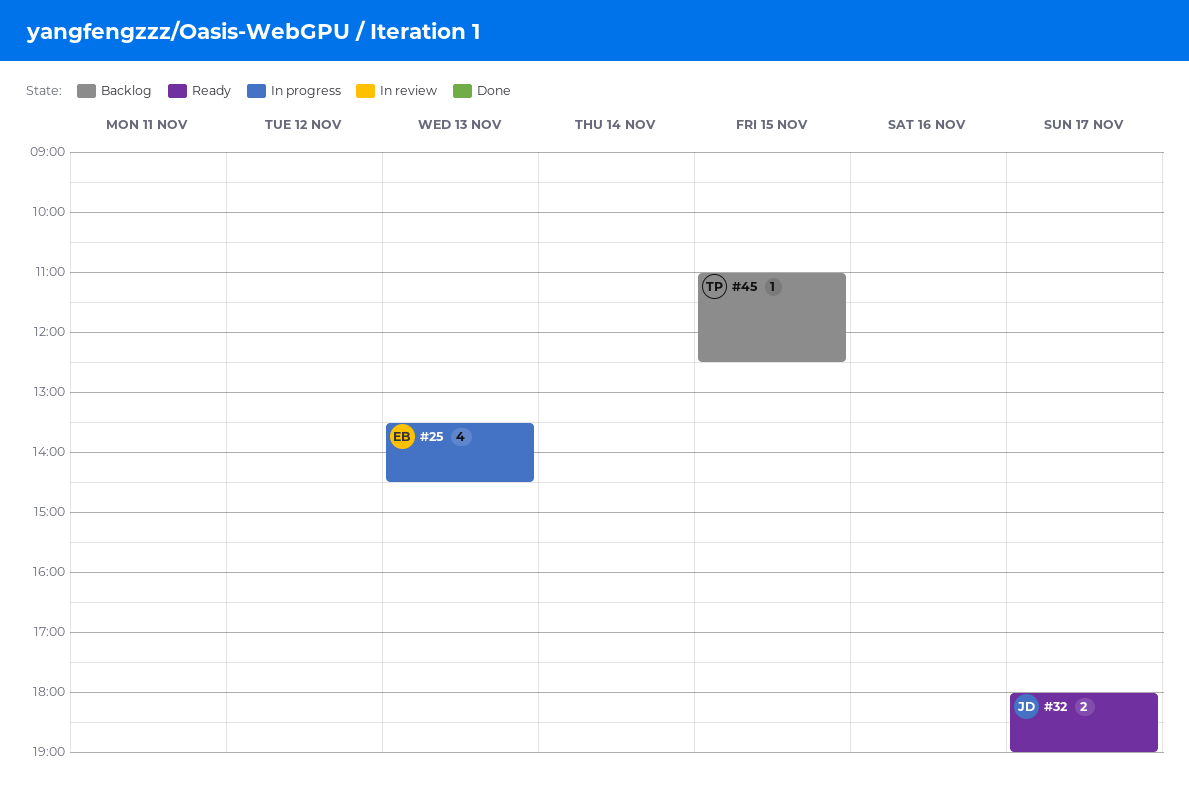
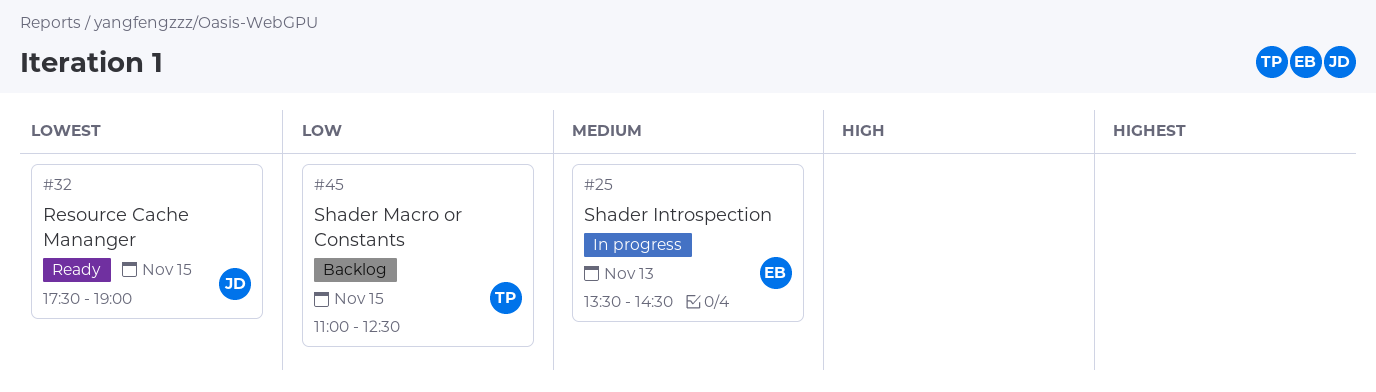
#32, day: Nov 17 -> Nov 15
#32, begins: 18:00 -> 17:30

